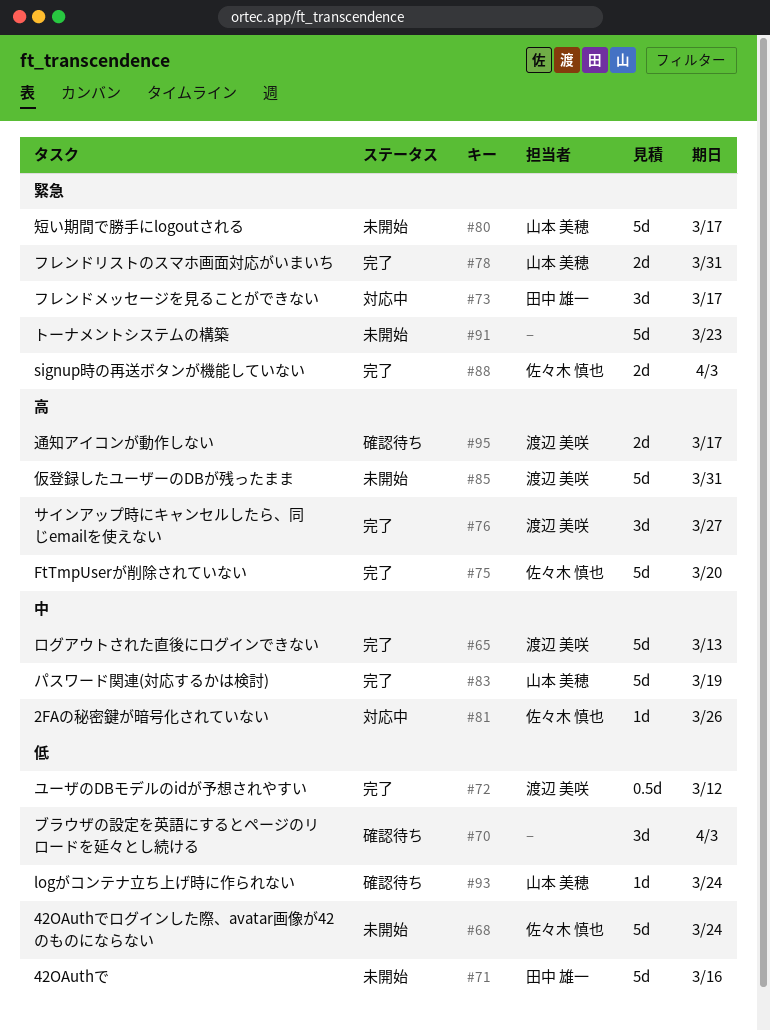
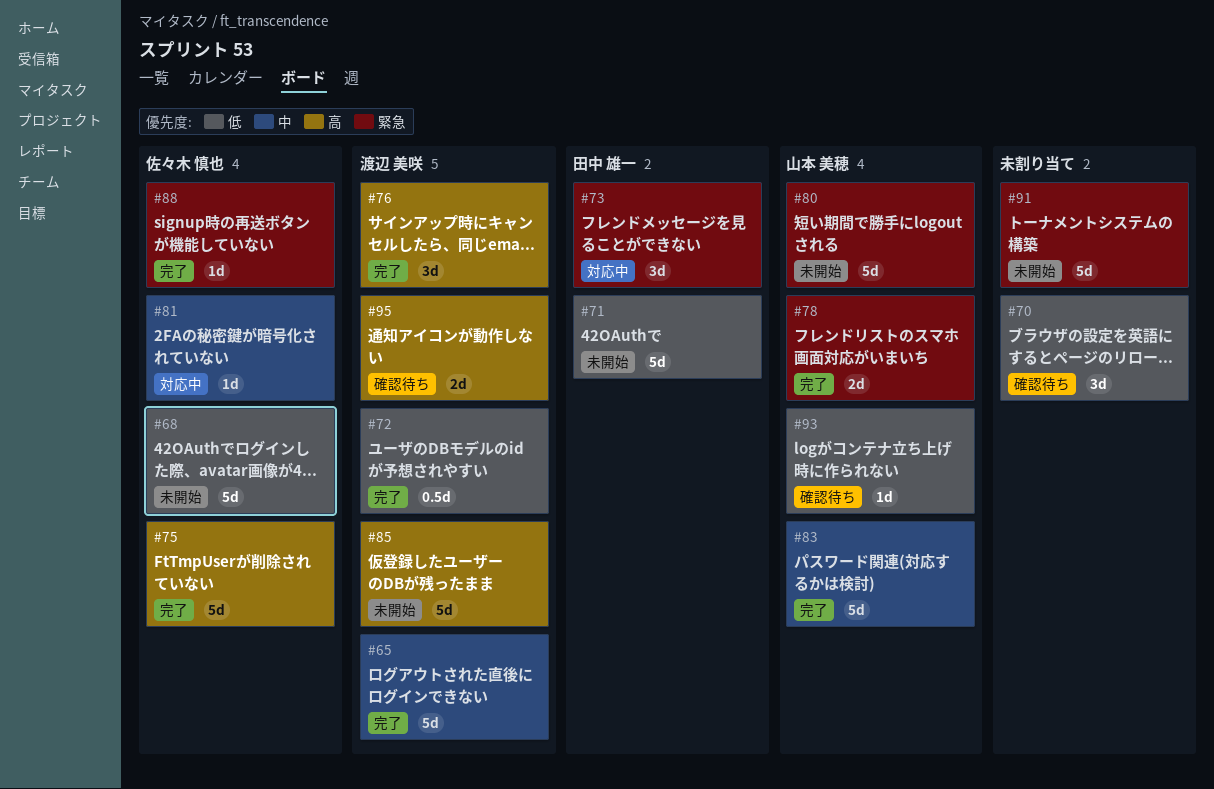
#88, estimate: 2d -> 1d

